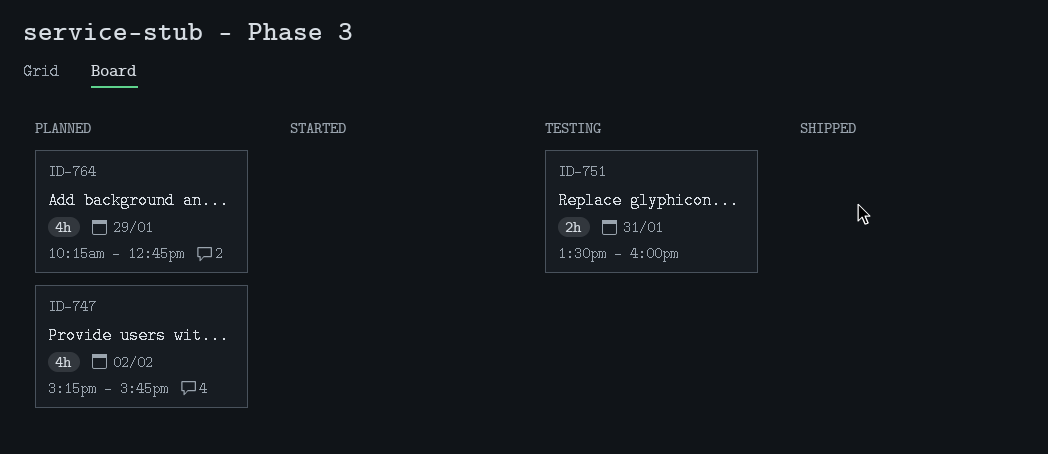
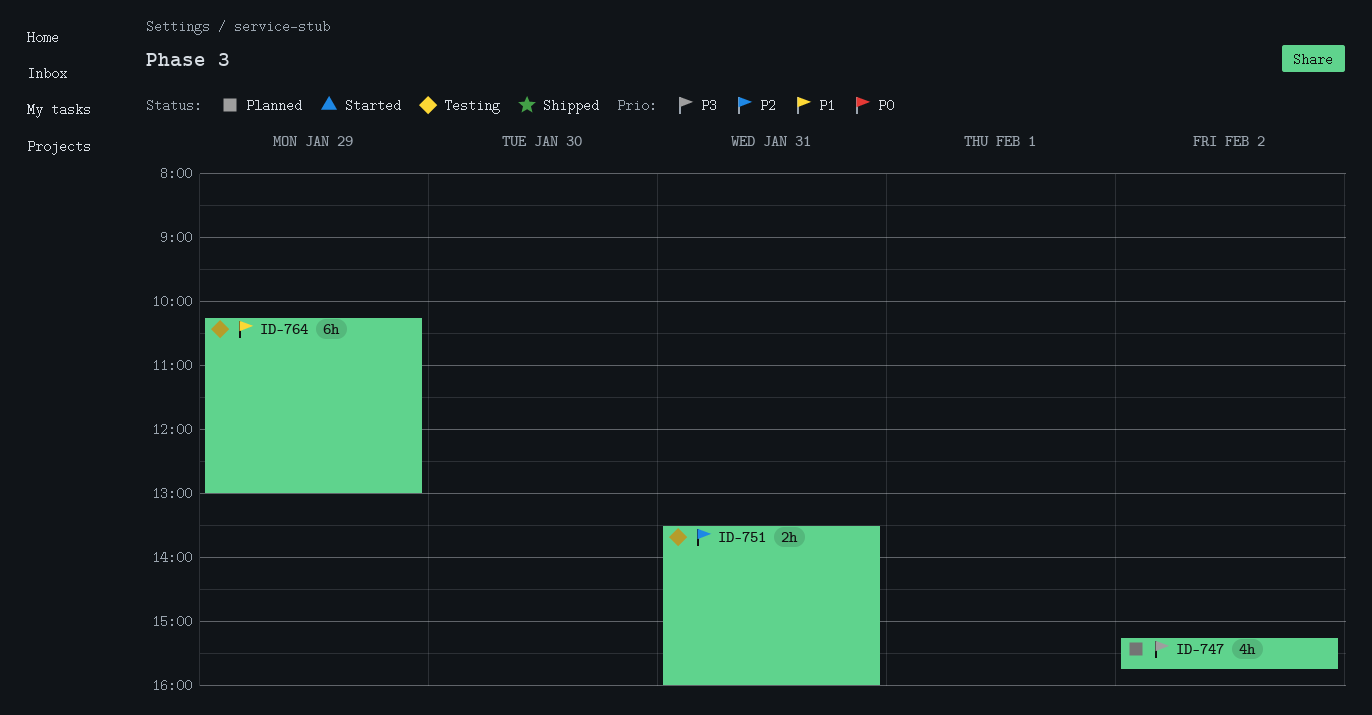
ID-764, status: Planned -> Testing
ID-764, estimate: 4h -> 6h
ID-764, ends: 12:45 -> 13:00

